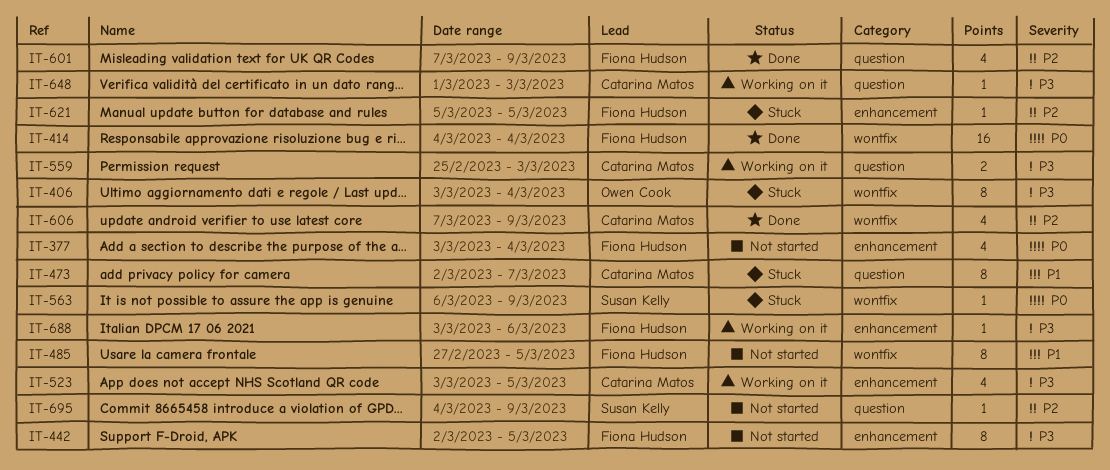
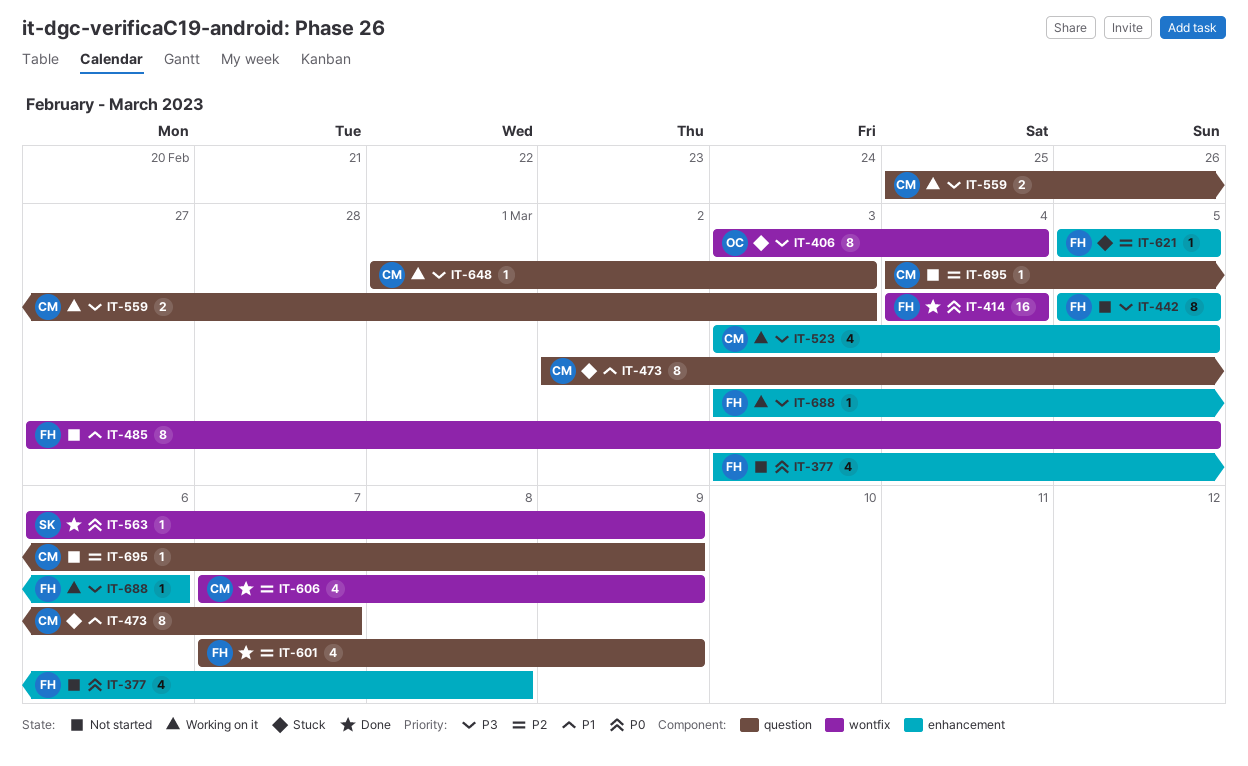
IT-377, due: Mar 4 -> Mar 8
IT-442, start: Mar 2 -> Mar 5
IT-563, status: Stuck -> Done
IT-695, owner: Susan Kelly -> Catarina Matos

